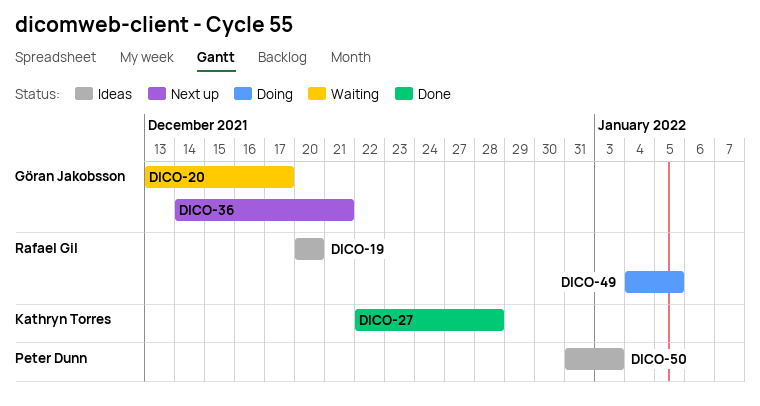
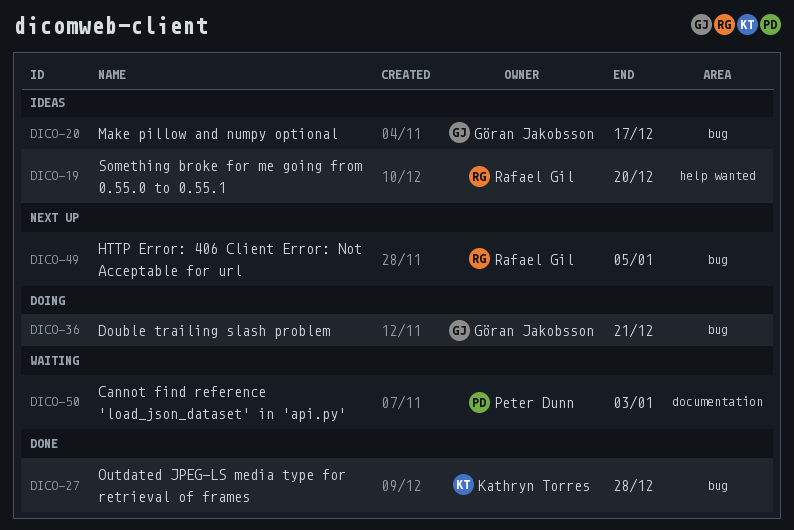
DICO-20, status: Waiting -> Ideas
DICO-36, status: Next up -> Doing
DICO-49, status: Doing -> Next up
DICO-50, status: Ideas -> Waiting

